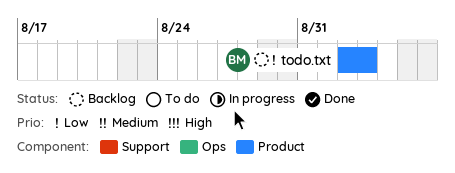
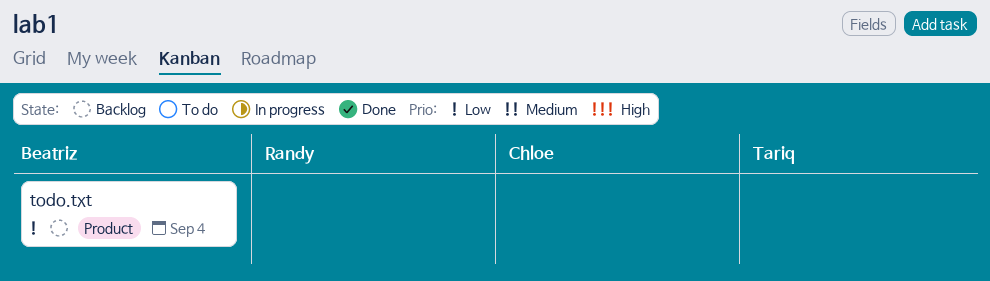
todo.txt, due: Sep 3 -> Sep 4

